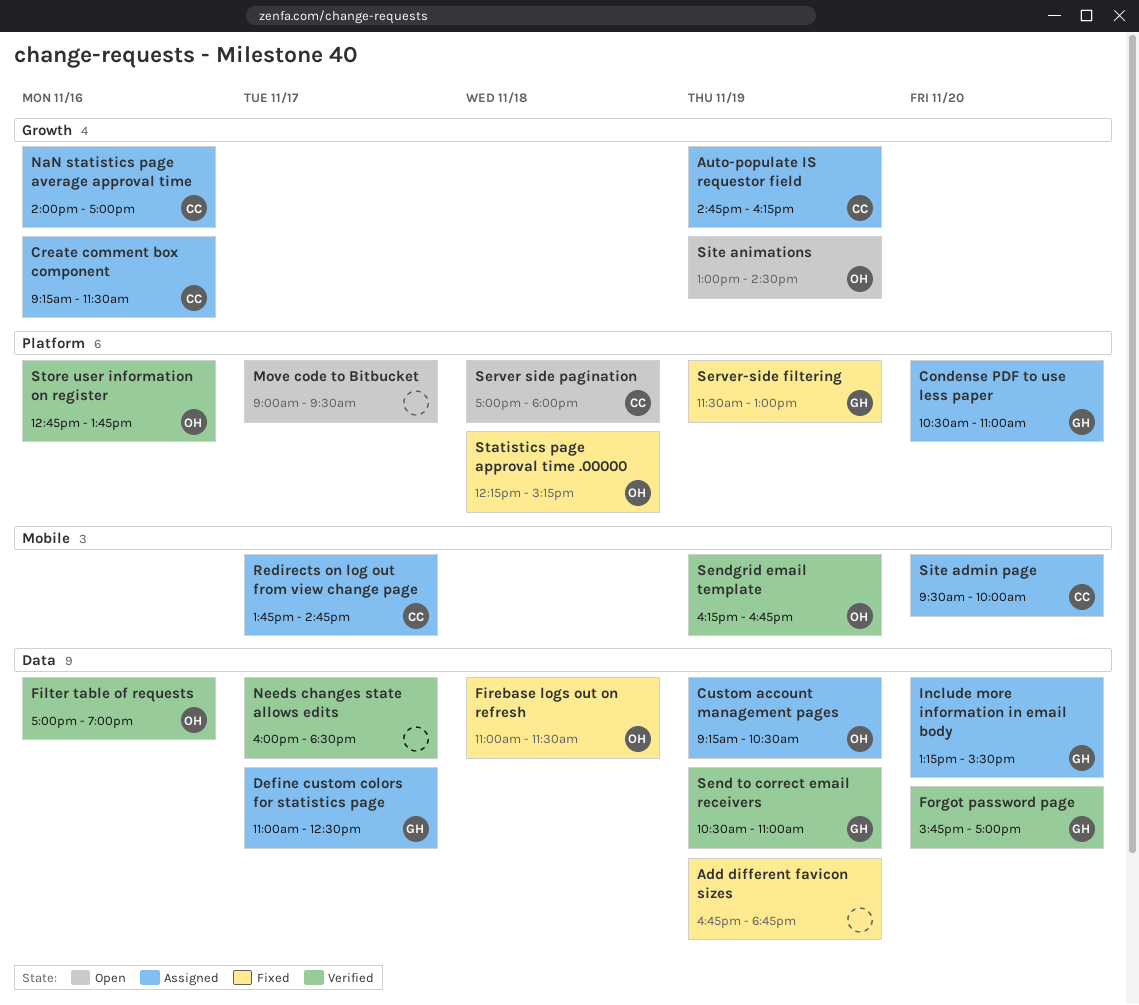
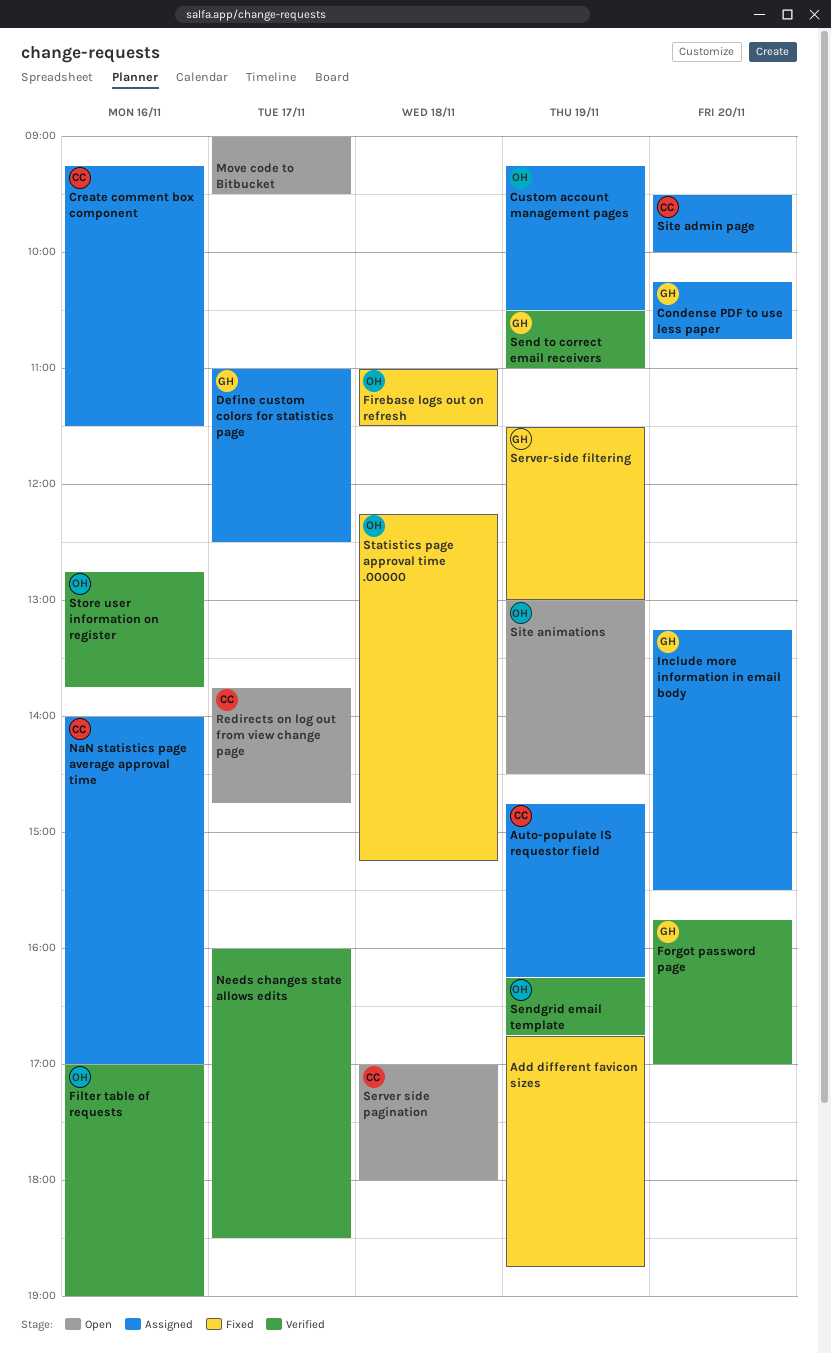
Condense PDF to use less paper, begins: 10:30 -> 10:15
Condense PDF to use less paper, ends: 11:00 -> 10:45
Redirects on log out from view change page, status: Assigned -> Open

